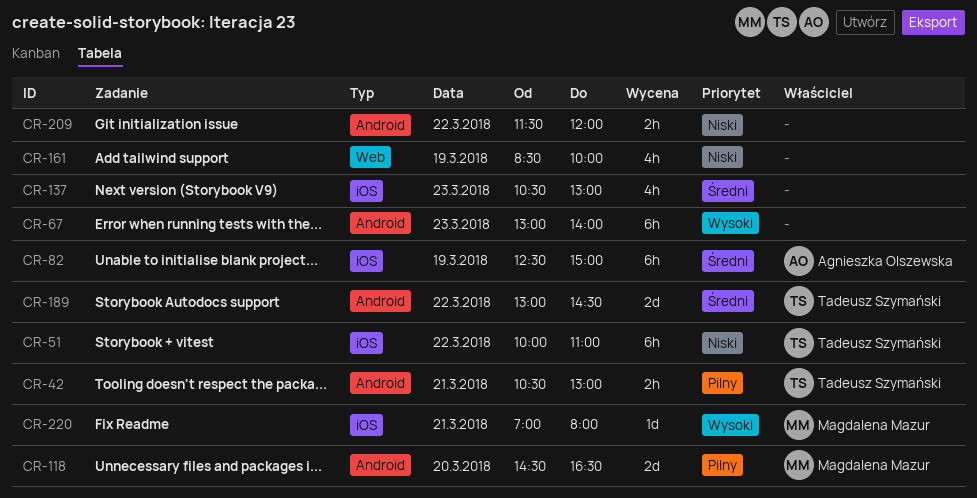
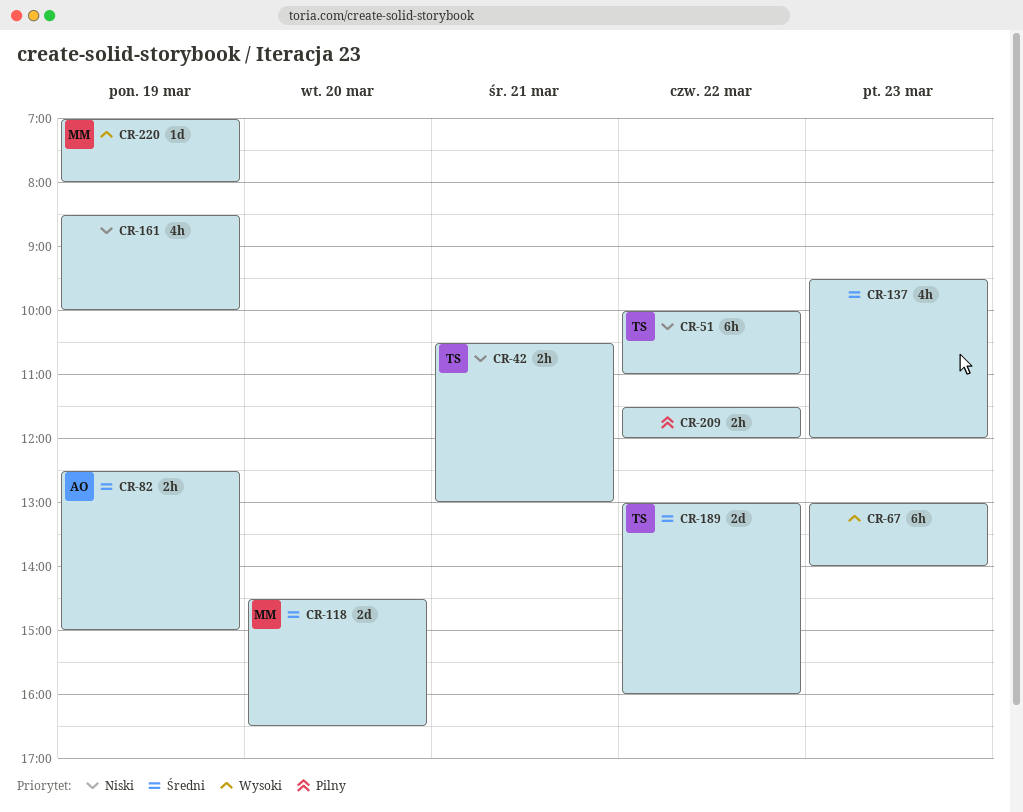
CR-42, priority: Pilny -> Niski
CR-82, estimate: 6h -> 2h
CR-118, priority: Pilny -> Średni
CR-137, begins: 10:30 -> 09:30
CR-137, ends: 13:00 -> 12:00
CR-189, ends: 14:30 -> 16:00
CR-209, priority: Niski -> Pilny
CR-220, day: Mar 21 -> Mar 19

